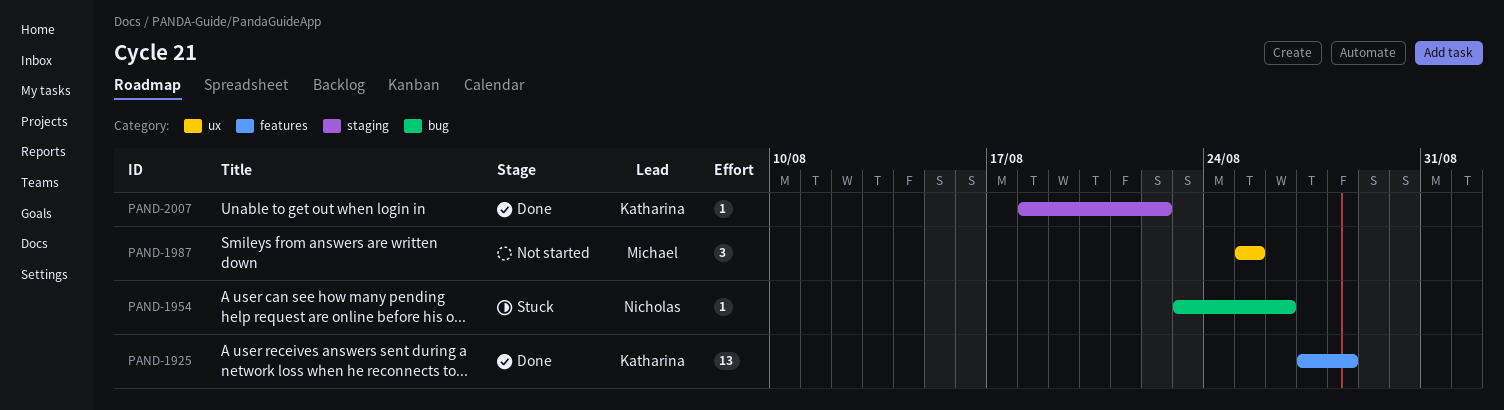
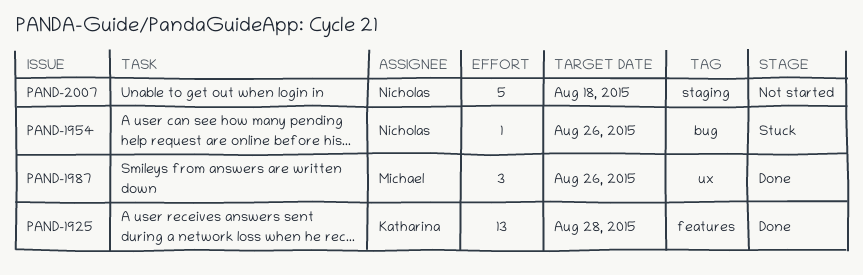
PAND-1987, status: Not started -> Done
PAND-1987, due: Aug 25 -> Aug 26
PAND-2007, status: Done -> Not started
PAND-2007, owner: Katharina -> Nicholas
PAND-2007, estimate: 1 -> 5
PAND-2007, due: Aug 22 -> Aug 18

